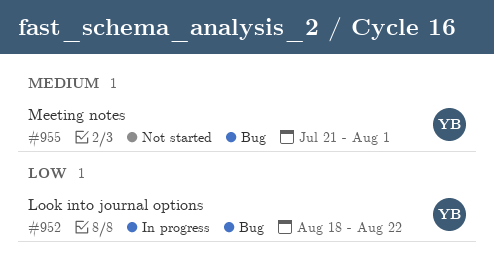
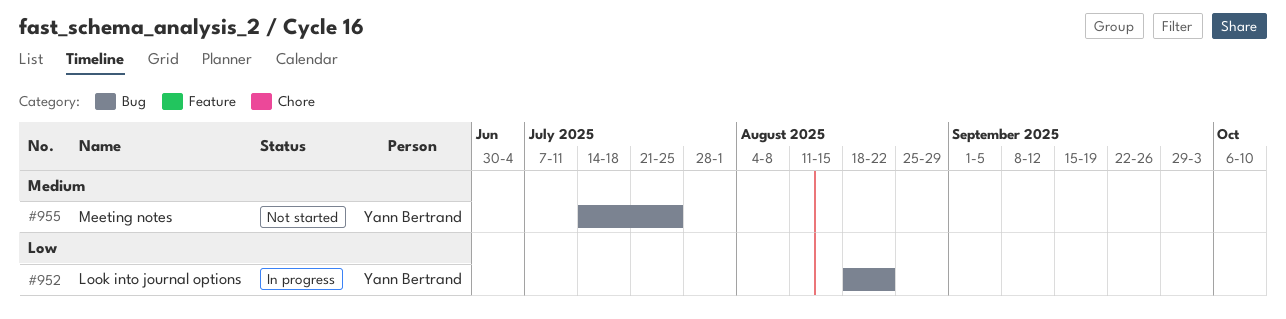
#955, start: Jul 21 -> Jul 14
#955, due: Aug 1 -> Jul 25

